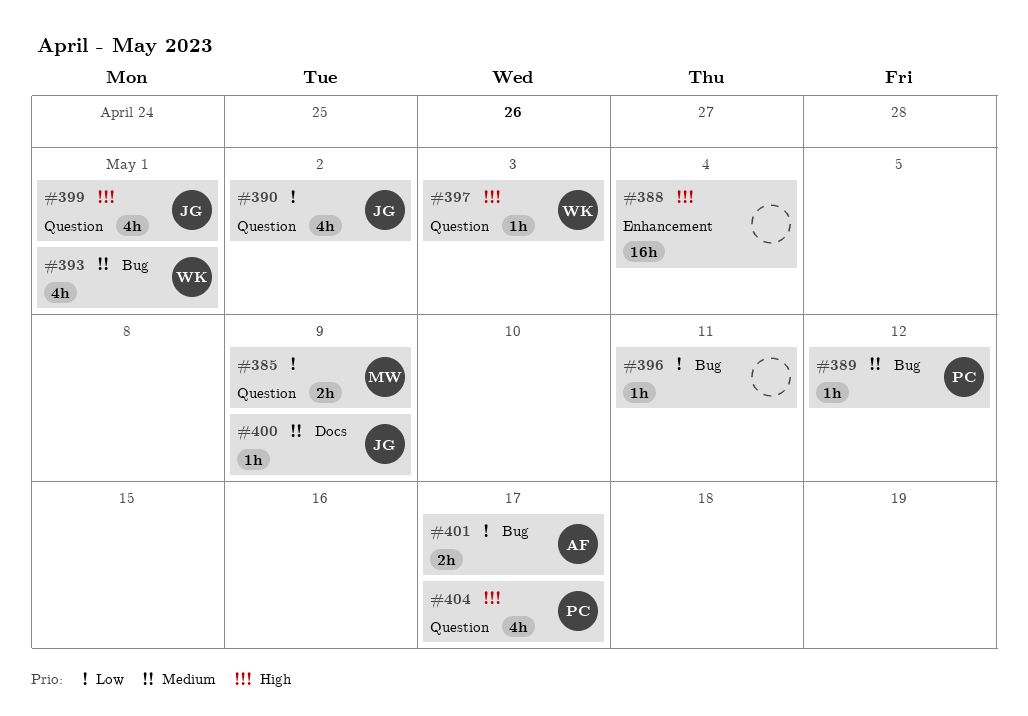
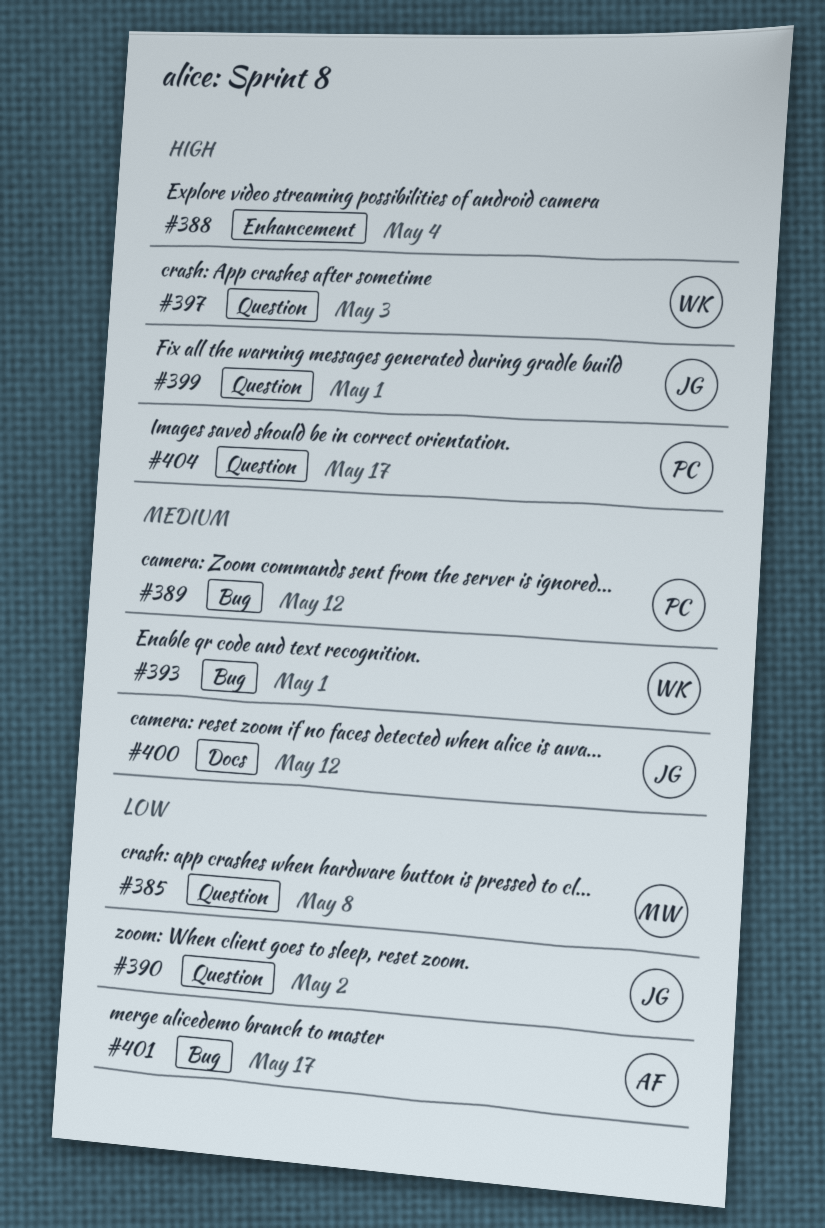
#385, due: May 9 -> May 8
#396: present -> none
#400, due: May 9 -> May 12

